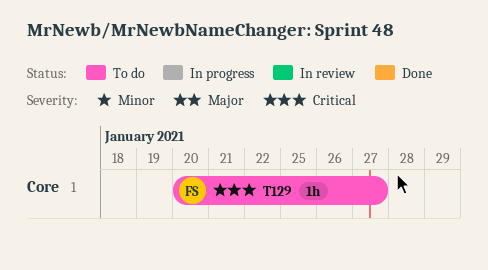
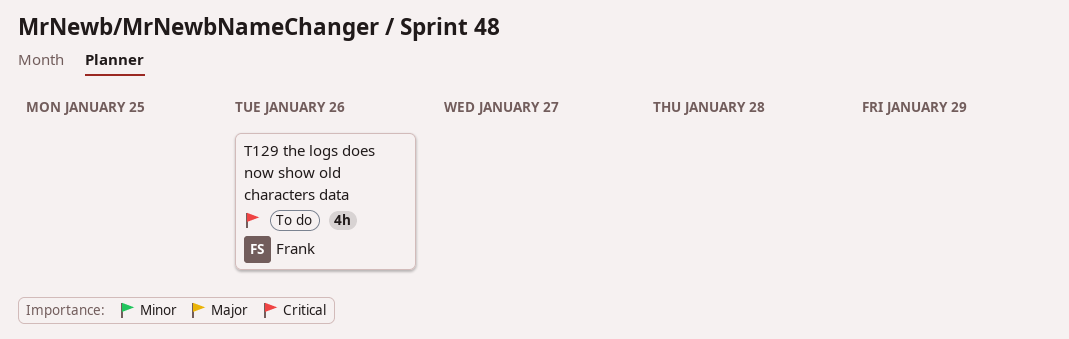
T129, estimate: 1h -> 4h
T129, due: Jan 27 -> Jan 26

